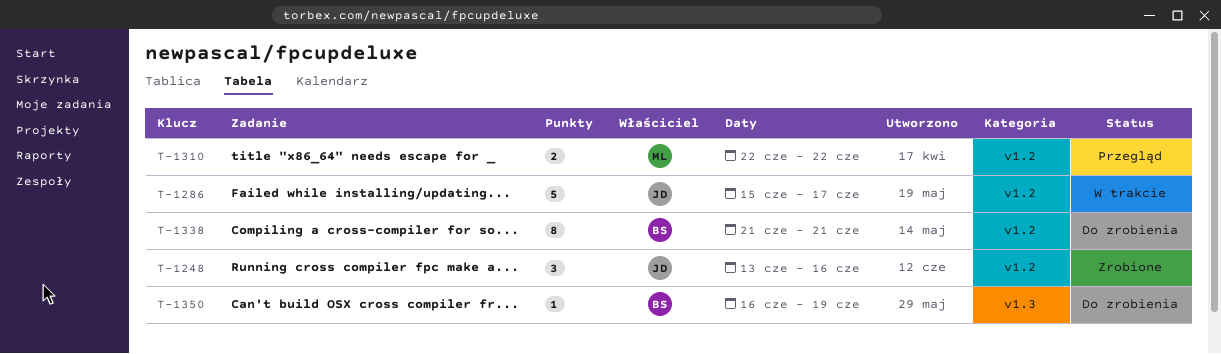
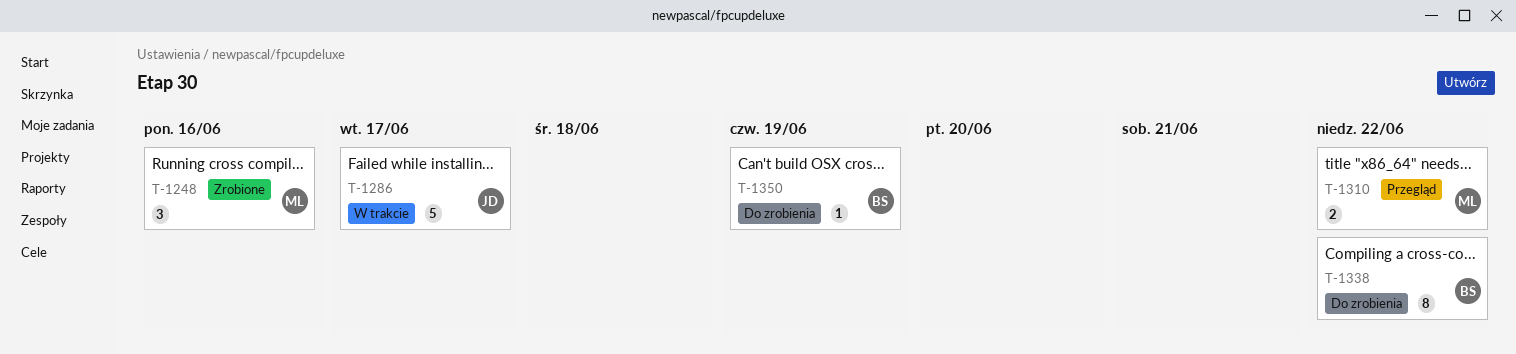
T-1248, owner: JD -> ML
T-1338, due: Jun 21 -> Jun 22

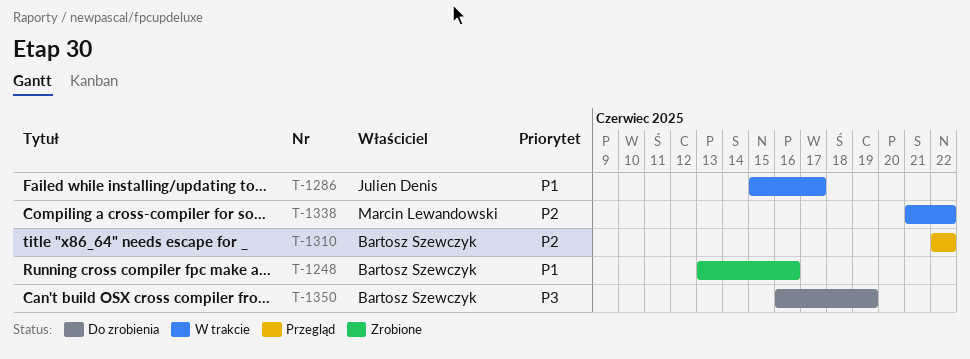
T-1248, owner: Marcin Lewandowski -> Bartosz Szewczyk
T-1310, owner: Marcin Lewandowski -> Bartosz Szewczyk
T-1338, status: Do zrobienia -> W trakcie
T-1338, owner: Bartosz Szewczyk -> Marcin Lewandowski

